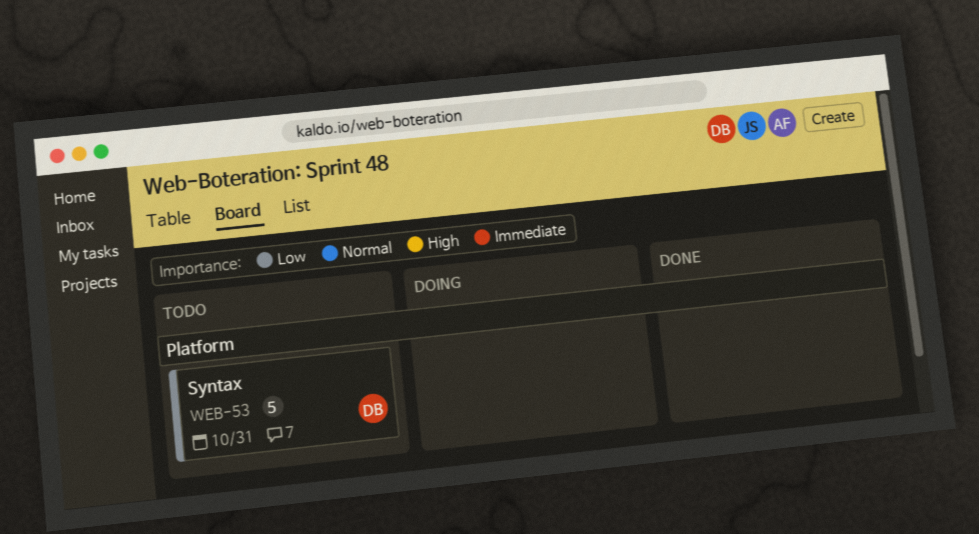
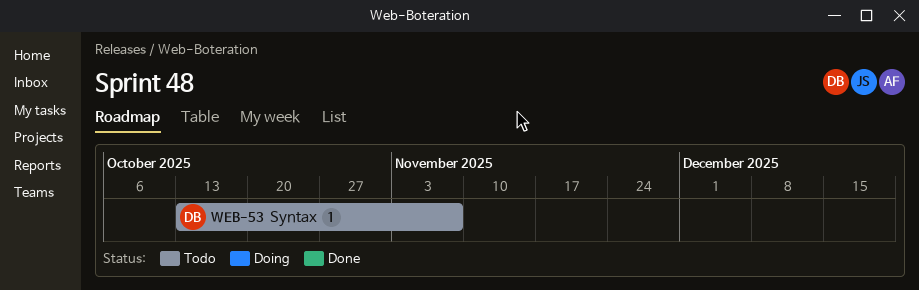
WEB-53, estimate: 5 -> 1
WEB-53, due: Oct 31 -> Nov 7

